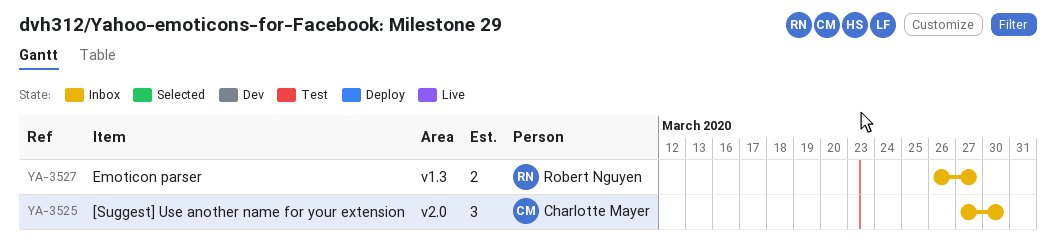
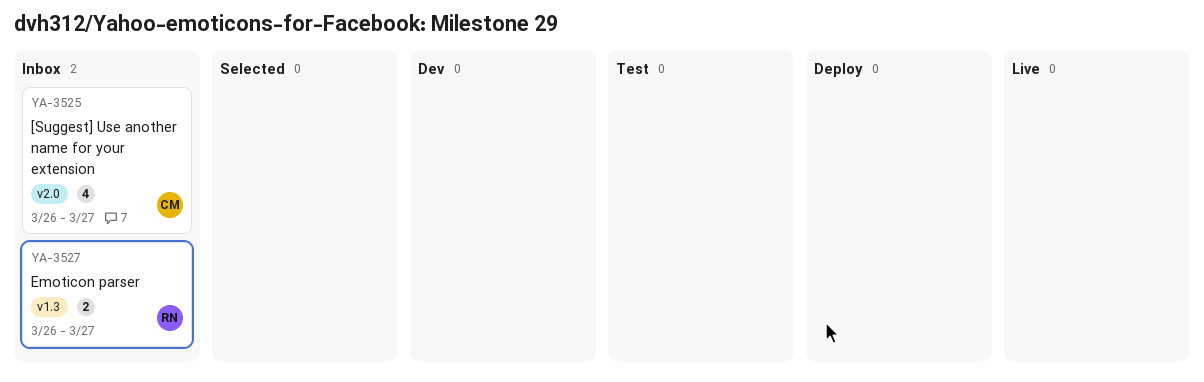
YA-3525, estimate: 3 -> 4
YA-3525, start: Mar 27 -> Mar 26
YA-3525, due: Mar 30 -> Mar 27

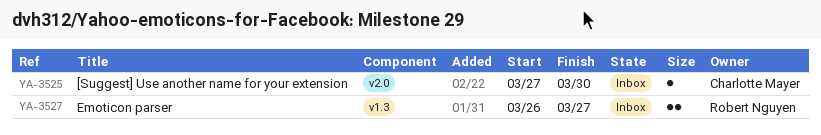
YA-3525, estimate: 4 -> 1
YA-3525, start: Mar 26 -> Mar 27
YA-3525, due: Mar 27 -> Mar 30

